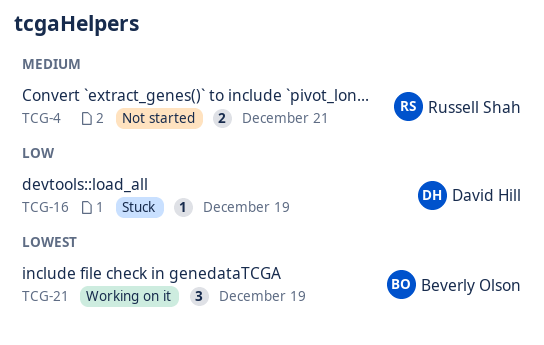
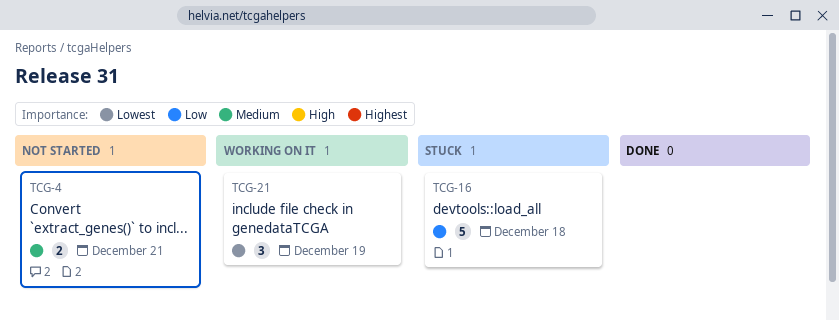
TCG-16, estimate: 1 -> 5
TCG-16, due: Dec 19 -> Dec 18

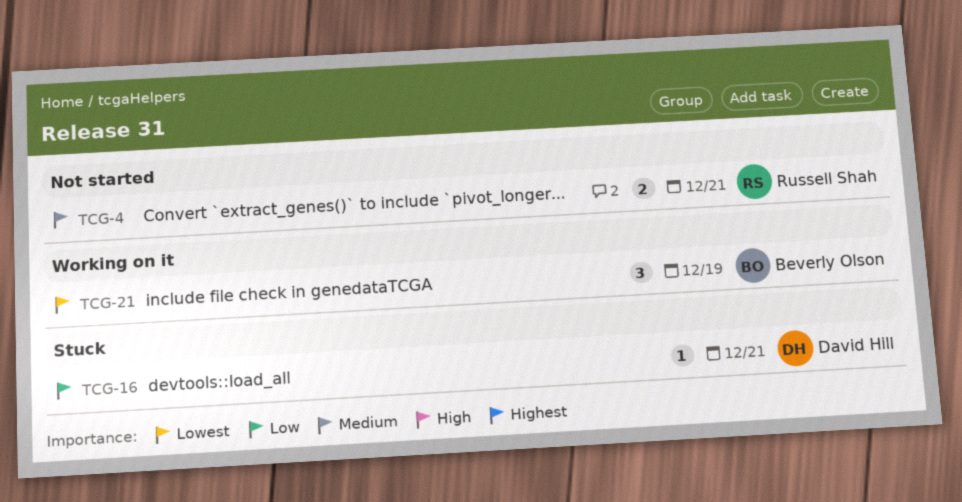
TCG-16, estimate: 5 -> 1
TCG-16, due: Dec 18 -> Dec 21

